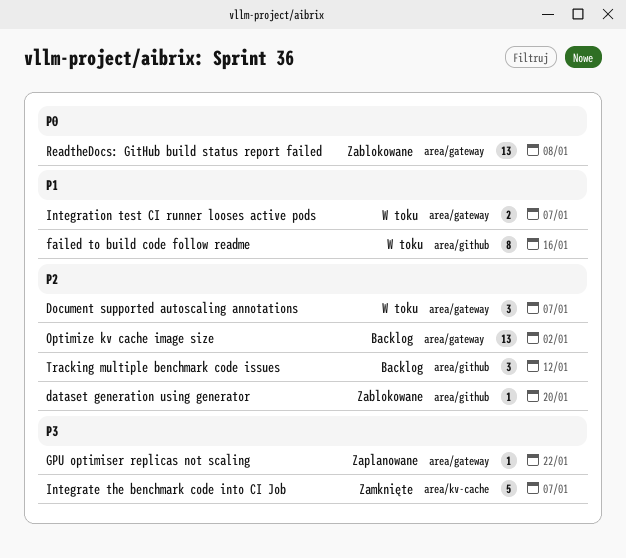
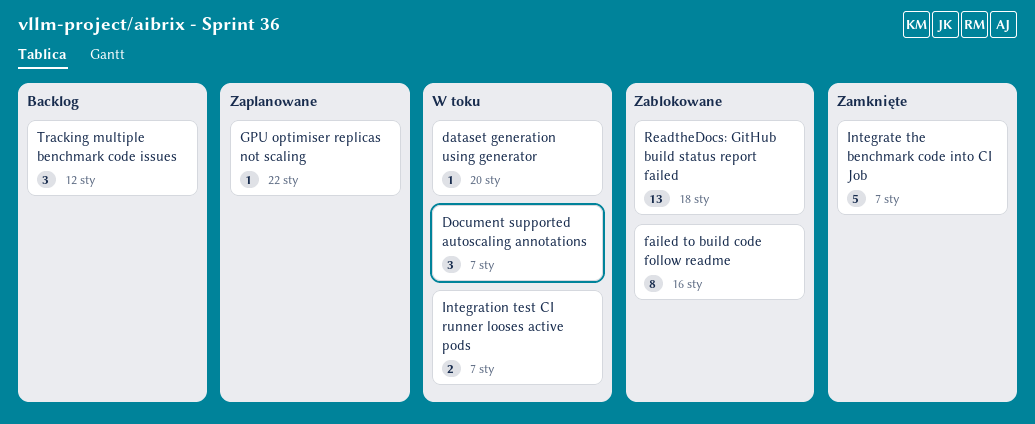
dataset generation using generator, status: Zablokowane -> W toku
failed to build code follow readme, status: W toku -> Zablokowane
Optimize kv cache image size: present -> none
ReadtheDocs: GitHub build status report failed, due: Jan 8 -> Jan 18

